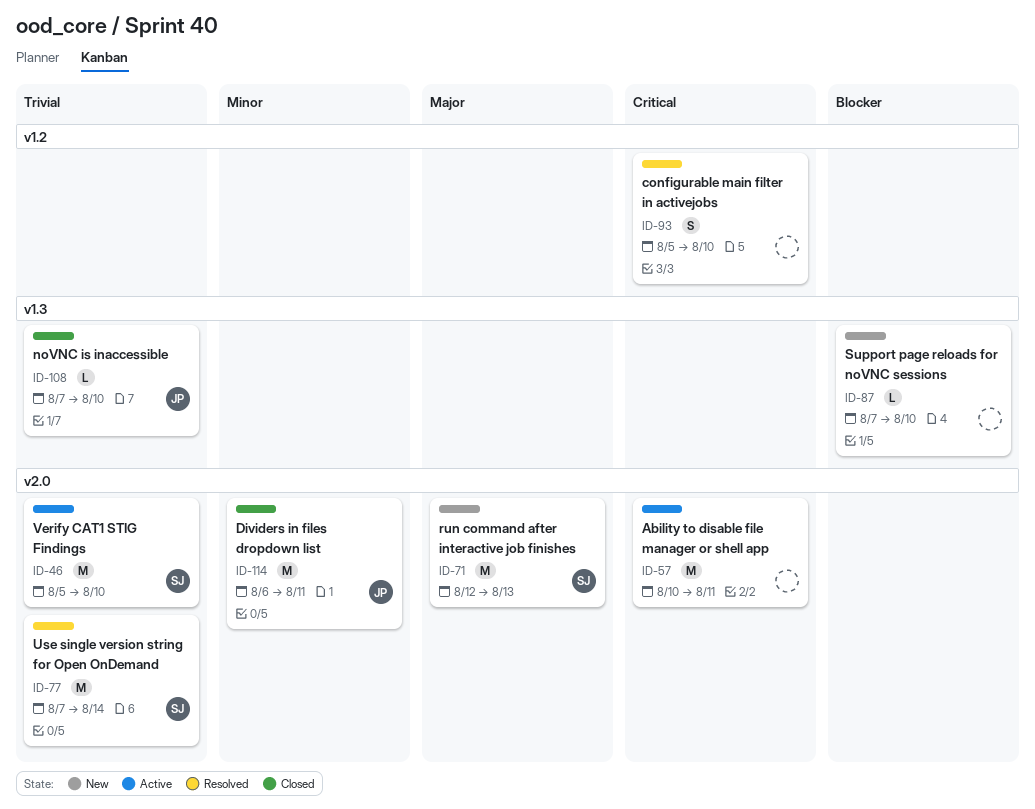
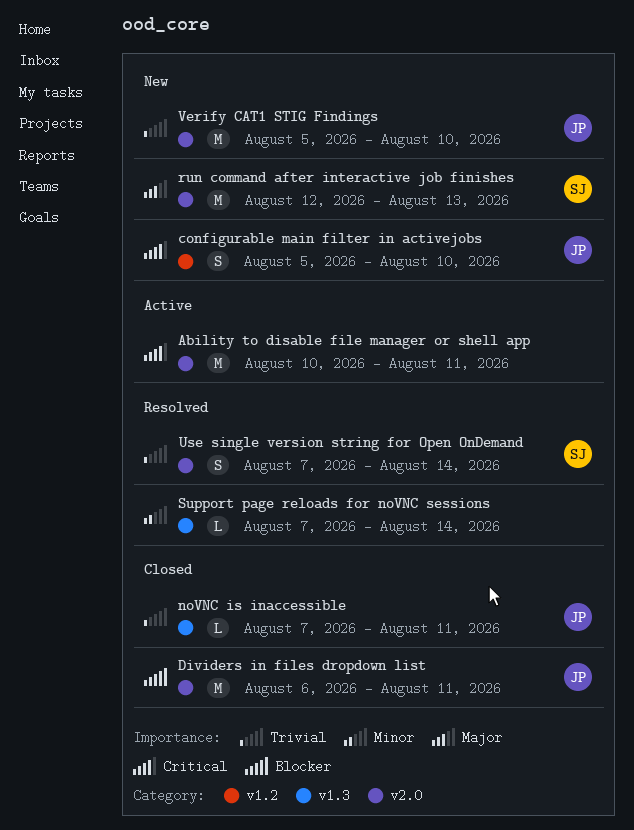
configurable main filter in activejobs, status: Resolved -> New
configurable main filter in activejobs, owner: none -> JP
Dividers in files dropdown list, priority: Minor -> Blocker
noVNC is inaccessible, due: Aug 10 -> Aug 11
Support page reloads for noVNC sessions, status: New -> Resolved
Support page reloads for noVNC sessions, priority: Blocker -> Minor
Support page reloads for noVNC sessions, due: Aug 10 -> Aug 14
Use single version string for Open OnDemand, estimate: M -> S
Verify CAT1 STIG Findings, status: Active -> New
Verify CAT1 STIG Findings, owner: SJ -> JP

